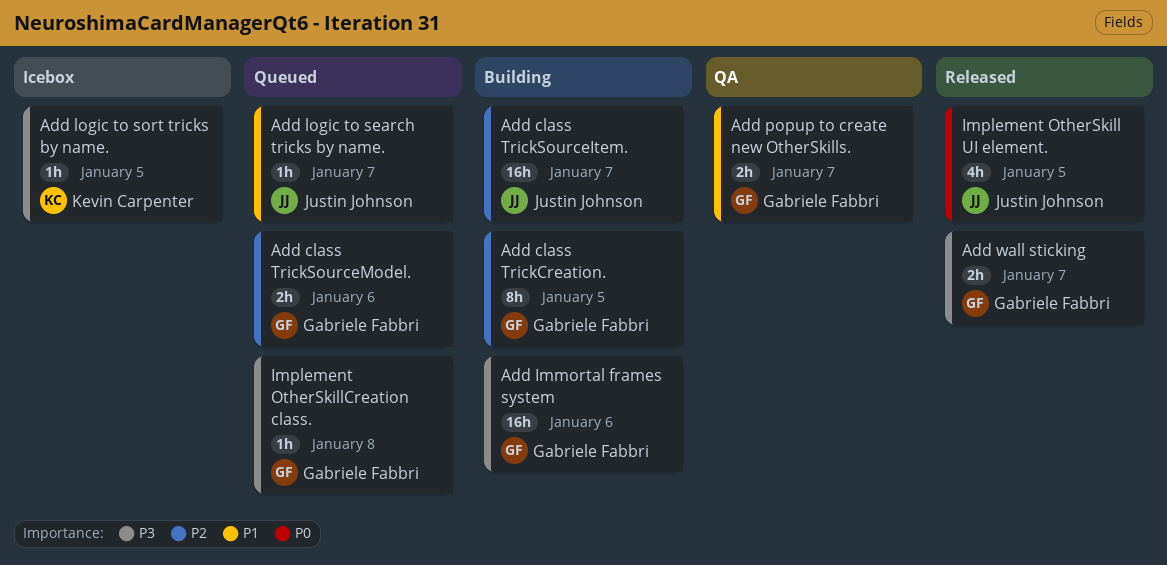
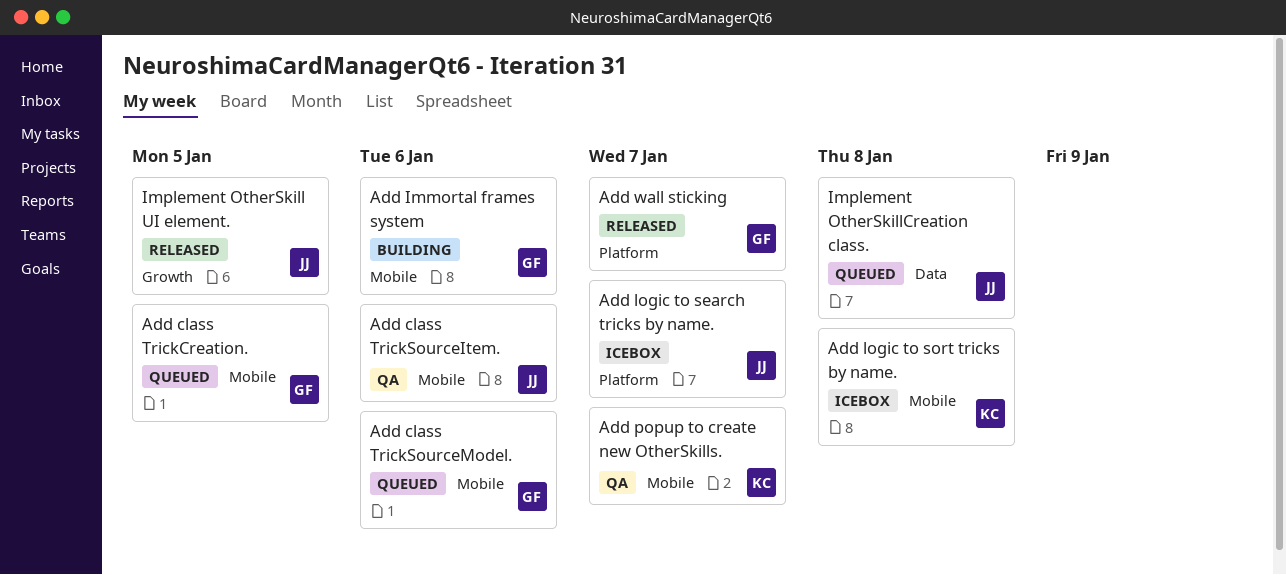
Add class TrickCreation., status: Building -> Queued
Add class TrickSourceItem., status: Building -> QA
Add class TrickSourceItem., due: Jan 7 -> Jan 6
Add logic to search tricks by name., status: Queued -> Icebox
Add logic to sort tricks by name., due: Jan 5 -> Jan 8
Add popup to create new OtherSkills., owner: Gabriele Fabbri -> Kevin Carpenter
Implement OtherSkillCreation class., owner: Gabriele Fabbri -> Justin Johnson

